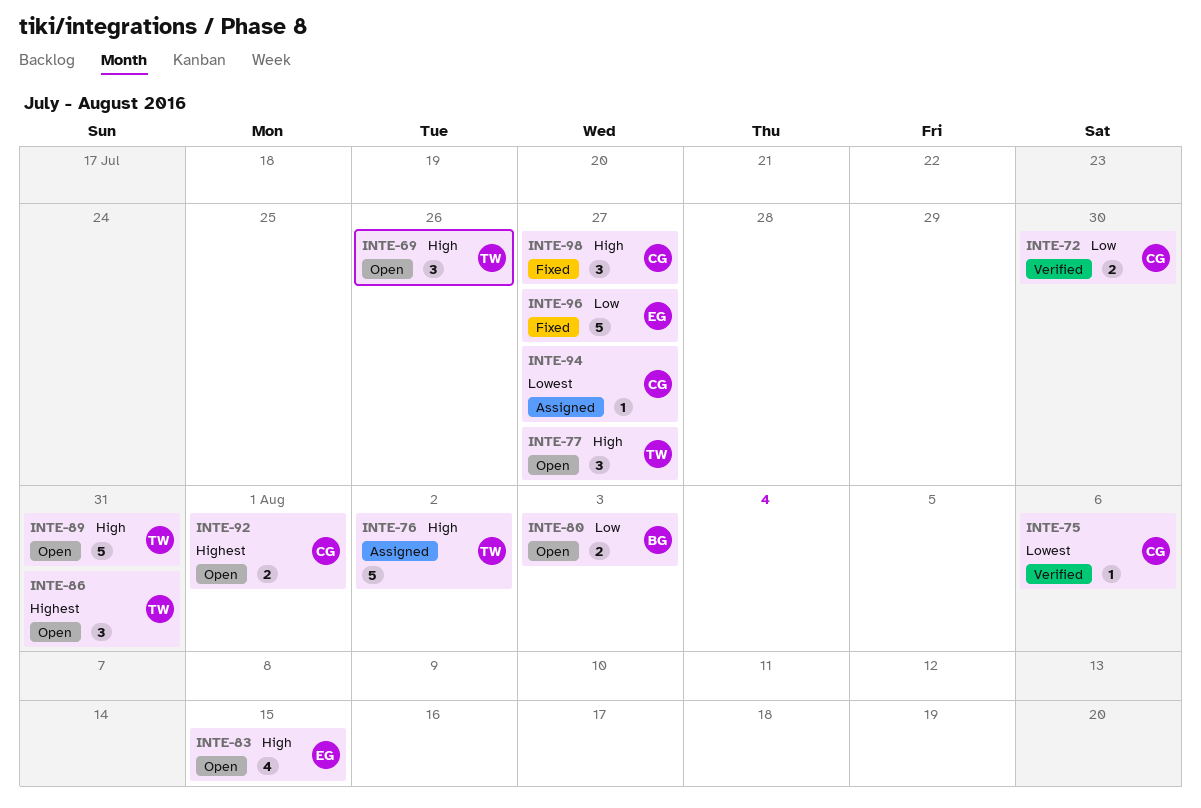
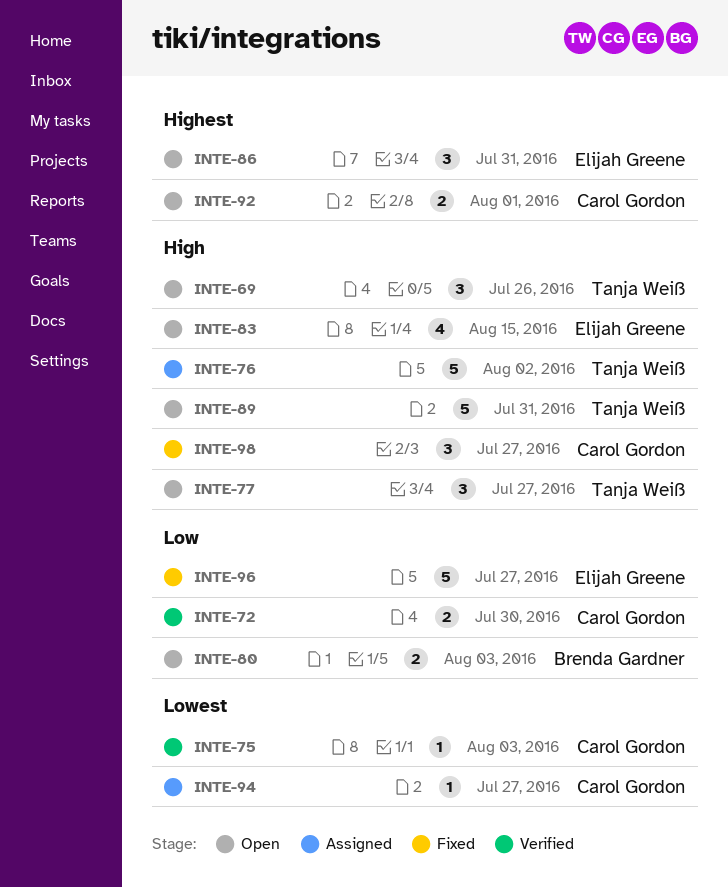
INTE-75, due: Aug 6 -> Aug 3
INTE-86, owner: Tanja Weiß -> Elijah Greene

